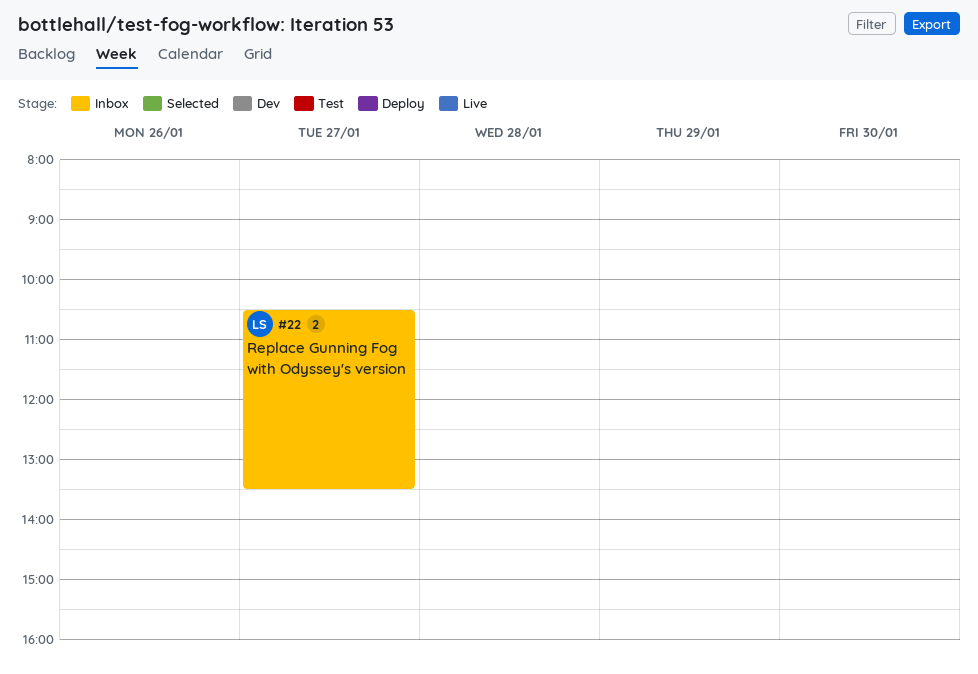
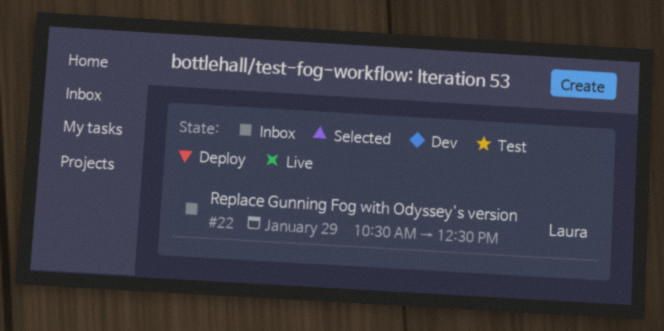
#22, day: Jan 27 -> Jan 29
#22, ends: 13:30 -> 12:30

